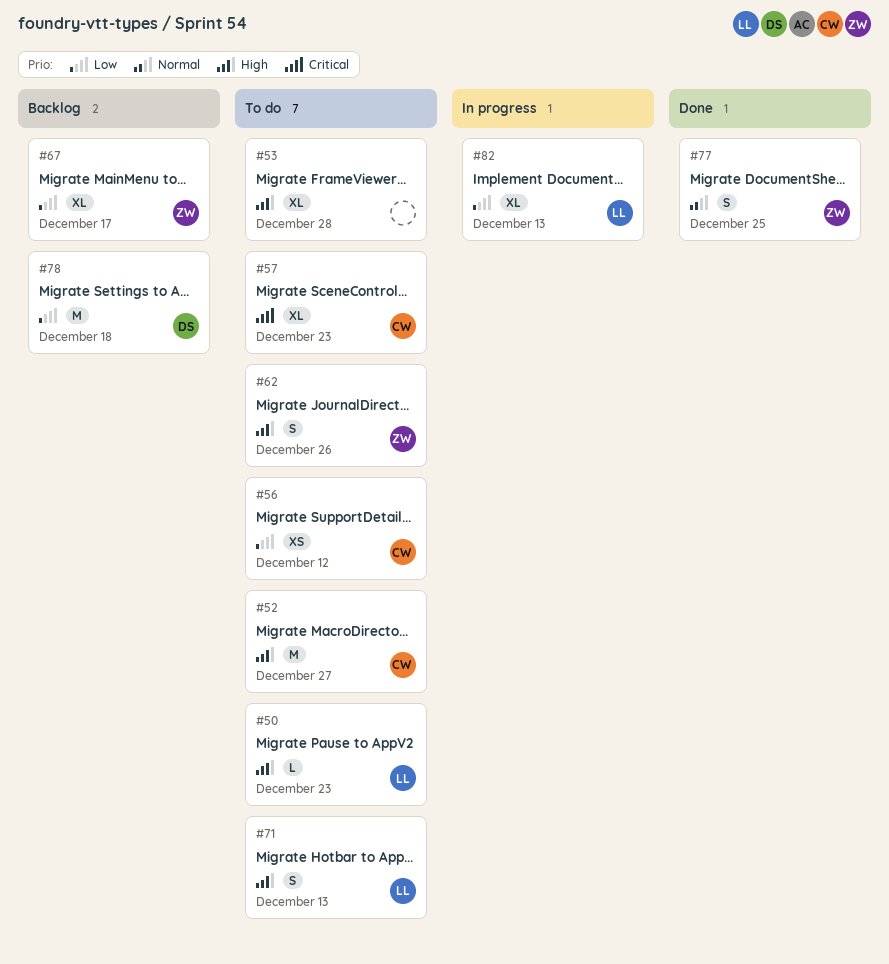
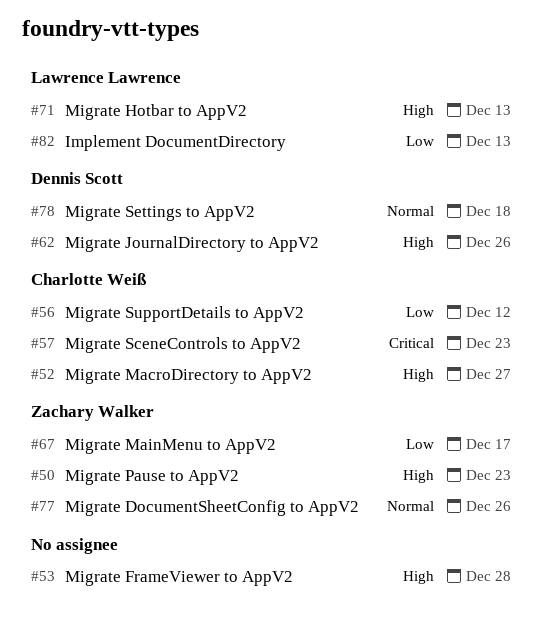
#50, owner: Lawrence Lawrence -> Zachary Walker
#62, owner: Zachary Walker -> Dennis Scott
#77, due: Dec 25 -> Dec 26
#78, priority: Low -> Normal

